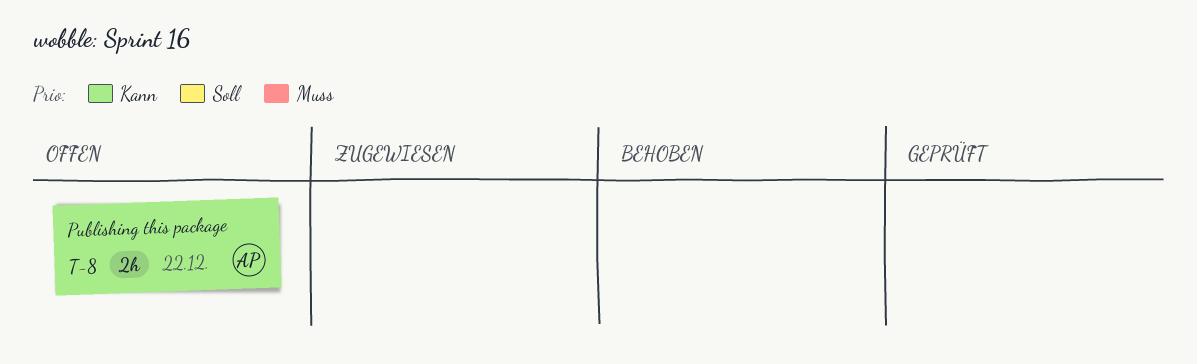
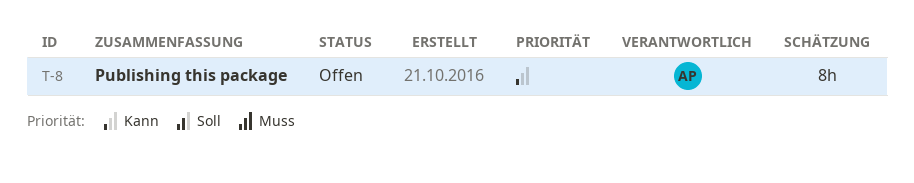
T-8, estimate: 2h -> 8h

